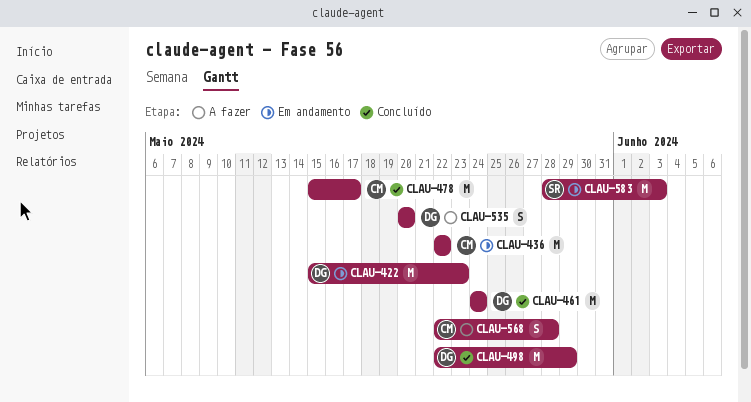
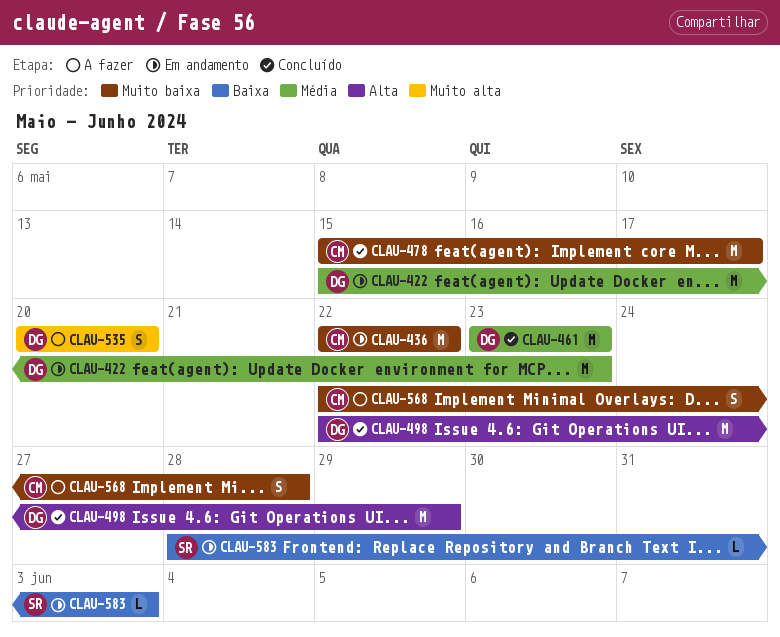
CLAU-461, start: May 24 -> May 23
CLAU-461, due: May 24 -> May 23
CLAU-583, estimate: M -> L

